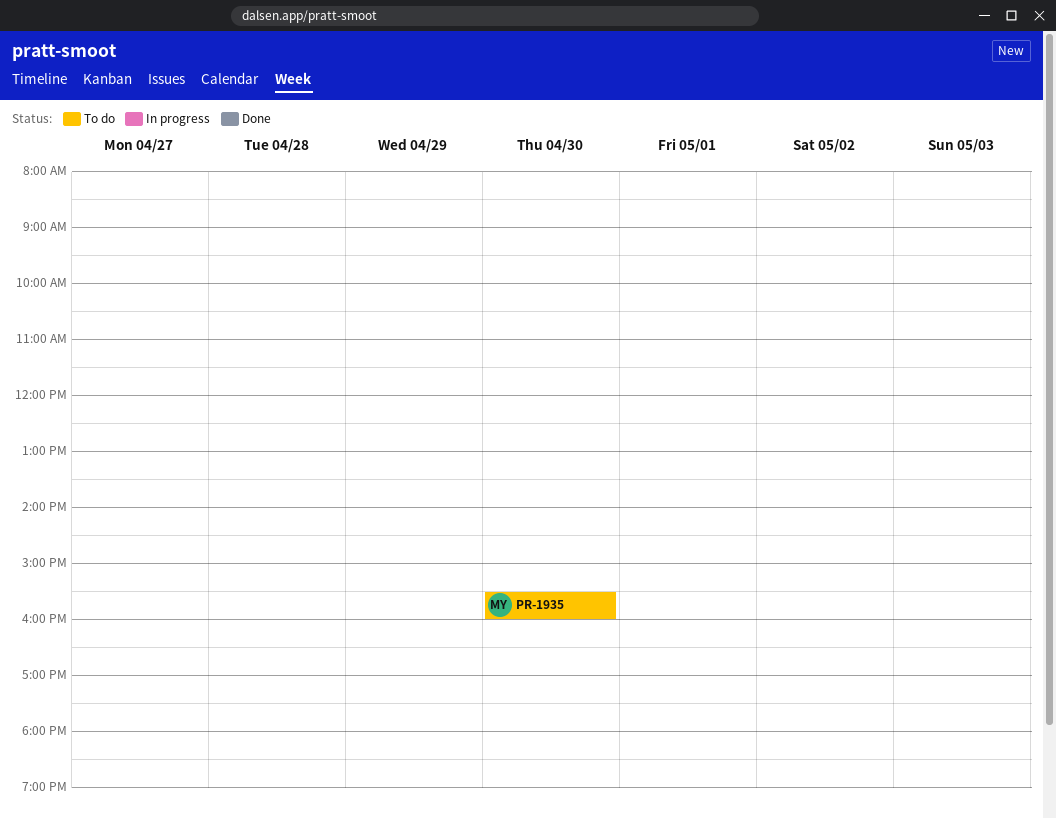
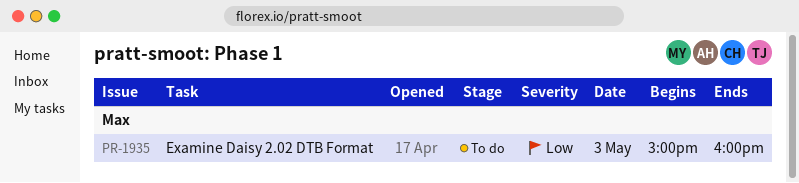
PR-1935, day: Apr 30 -> May 3
PR-1935, begins: 15:30 -> 15:00

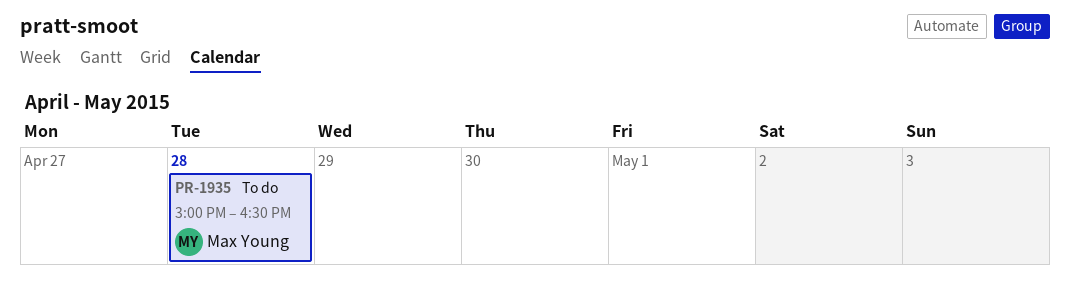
PR-1935, day: May 3 -> Apr 28
PR-1935, ends: 16:00 -> 16:30

